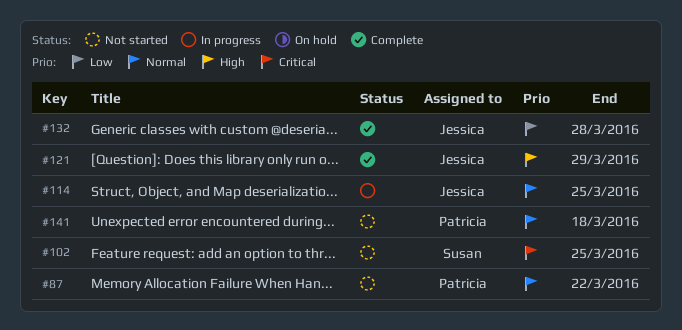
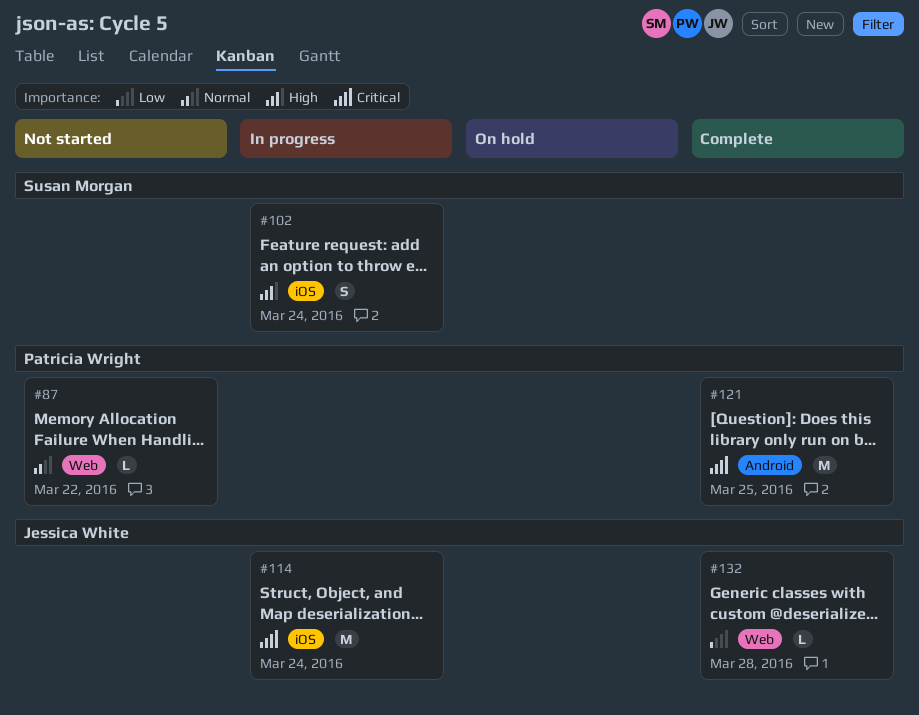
#102, status: Not started -> In progress
#102, priority: Critical -> High
#102, due: Mar 25 -> Mar 24
#114, priority: Normal -> Critical
#114, due: Mar 25 -> Mar 24
#121, owner: Jessica White -> Patricia Wright
#121, priority: High -> Critical
#121, due: Mar 29 -> Mar 25
#141: present -> none

